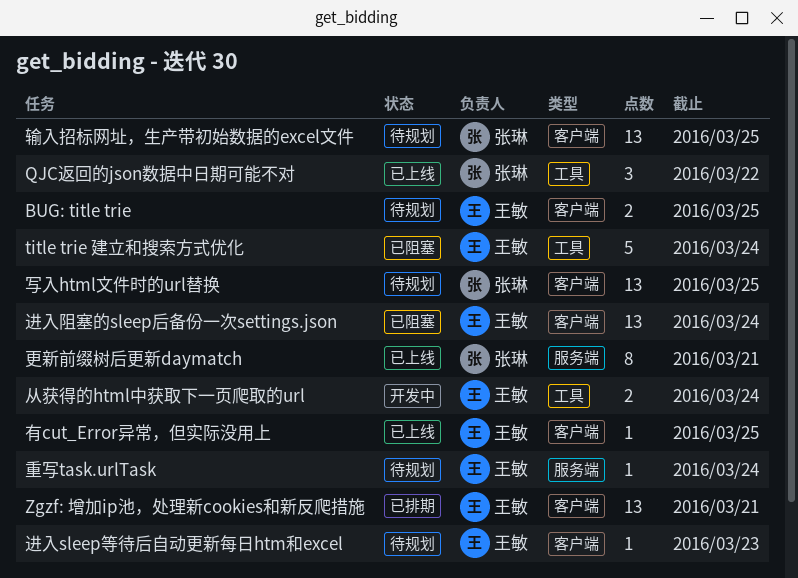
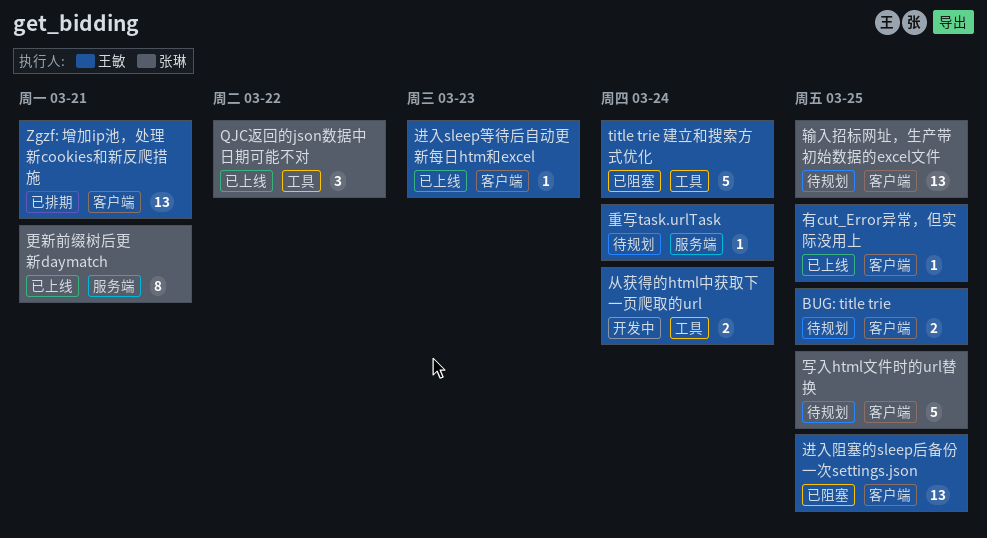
写入html文件时的url替换, estimate: 13 -> 5
进入sleep等待后自动更新每日htm和excel, status: 待规划 -> 已上线
进入阻塞的sleep后备份一次settings.json, due: Mar 24 -> Mar 25

